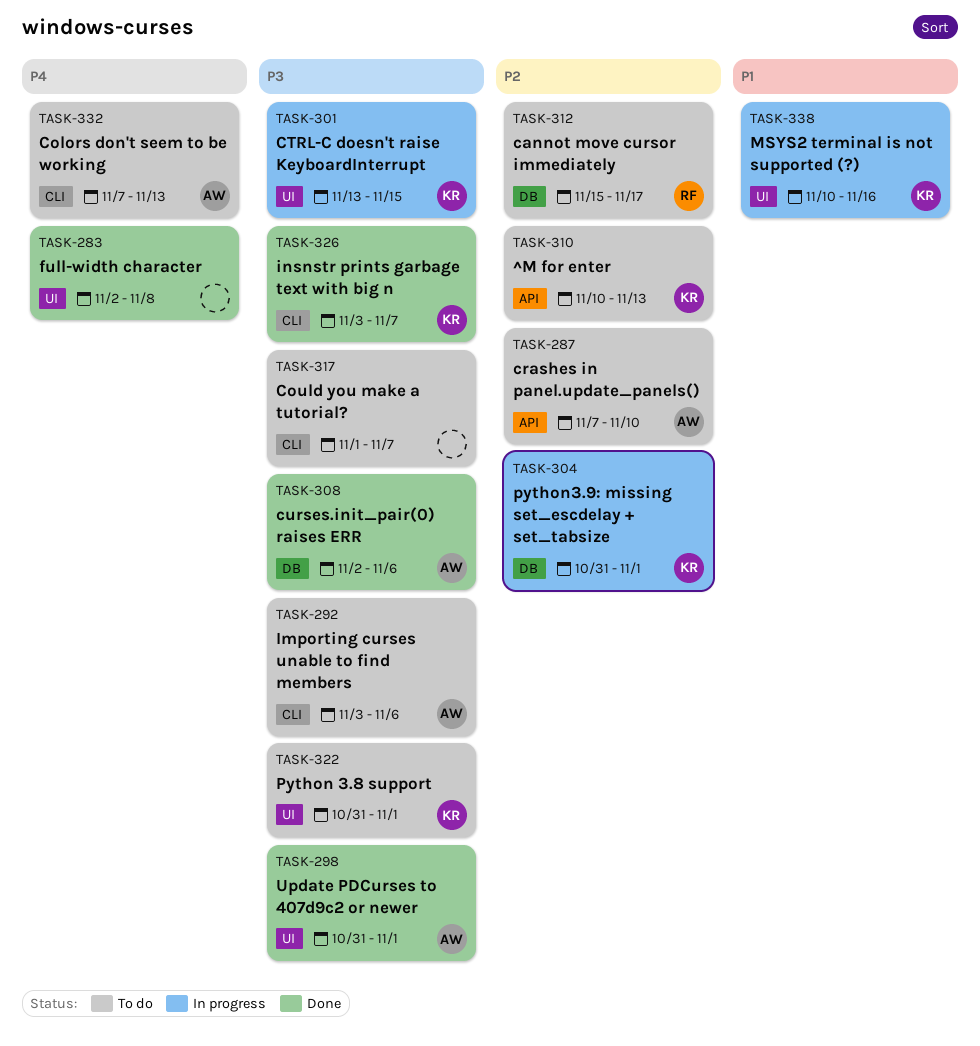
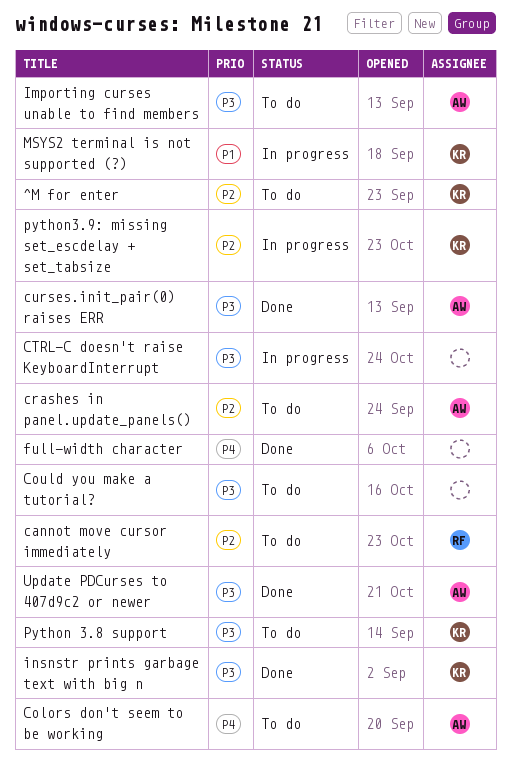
CTRL-C doesn't raise KeyboardInterrupt, owner: KR -> none

